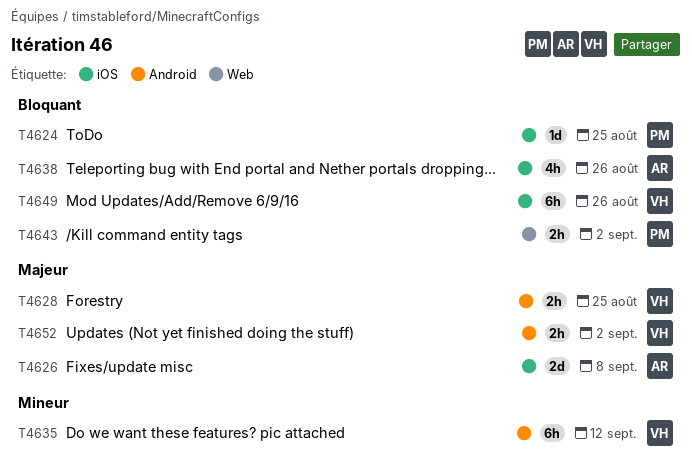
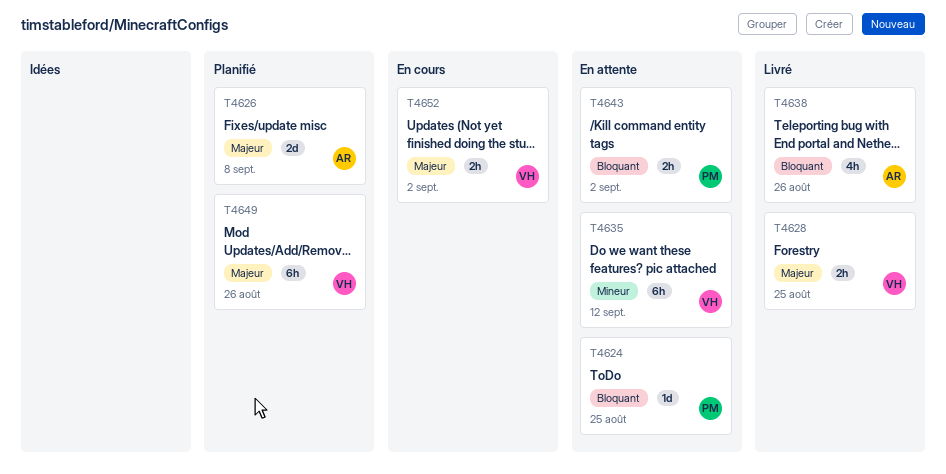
T4649, priority: Bloquant -> Majeur

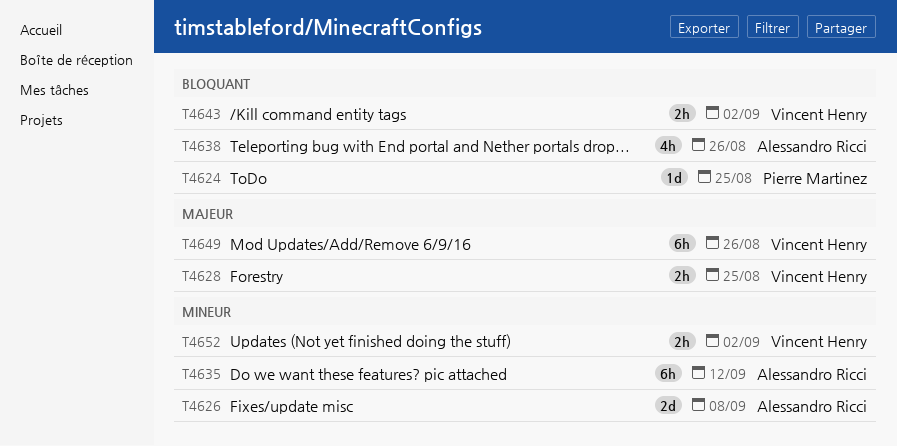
T4626, priority: Majeur -> Mineur
T4635, owner: Vincent Henry -> Alessandro Ricci
T4643, owner: Pierre Martinez -> Vincent Henry
T4652, priority: Majeur -> Mineur

